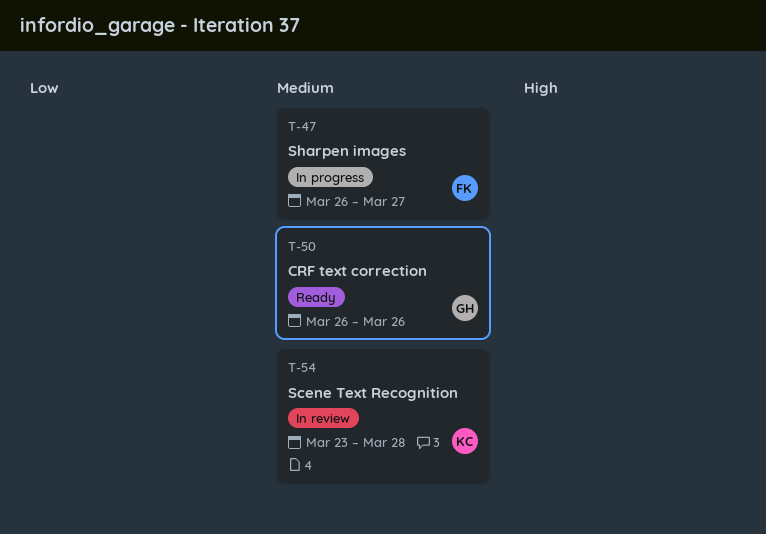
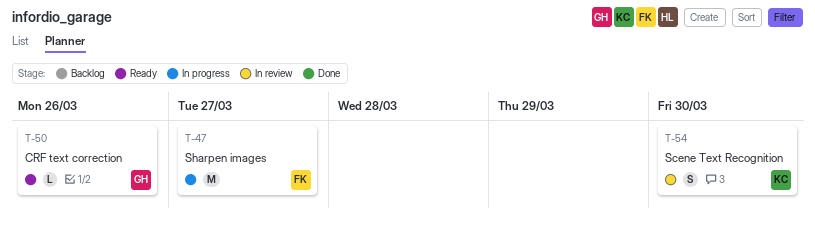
T-54, due: Mar 28 -> Mar 30

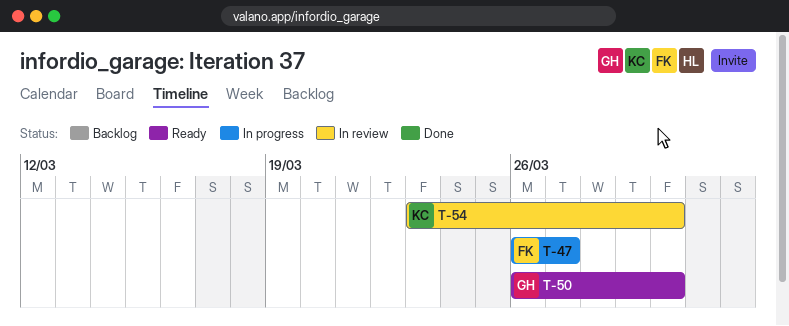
T-50, due: Mar 26 -> Mar 30

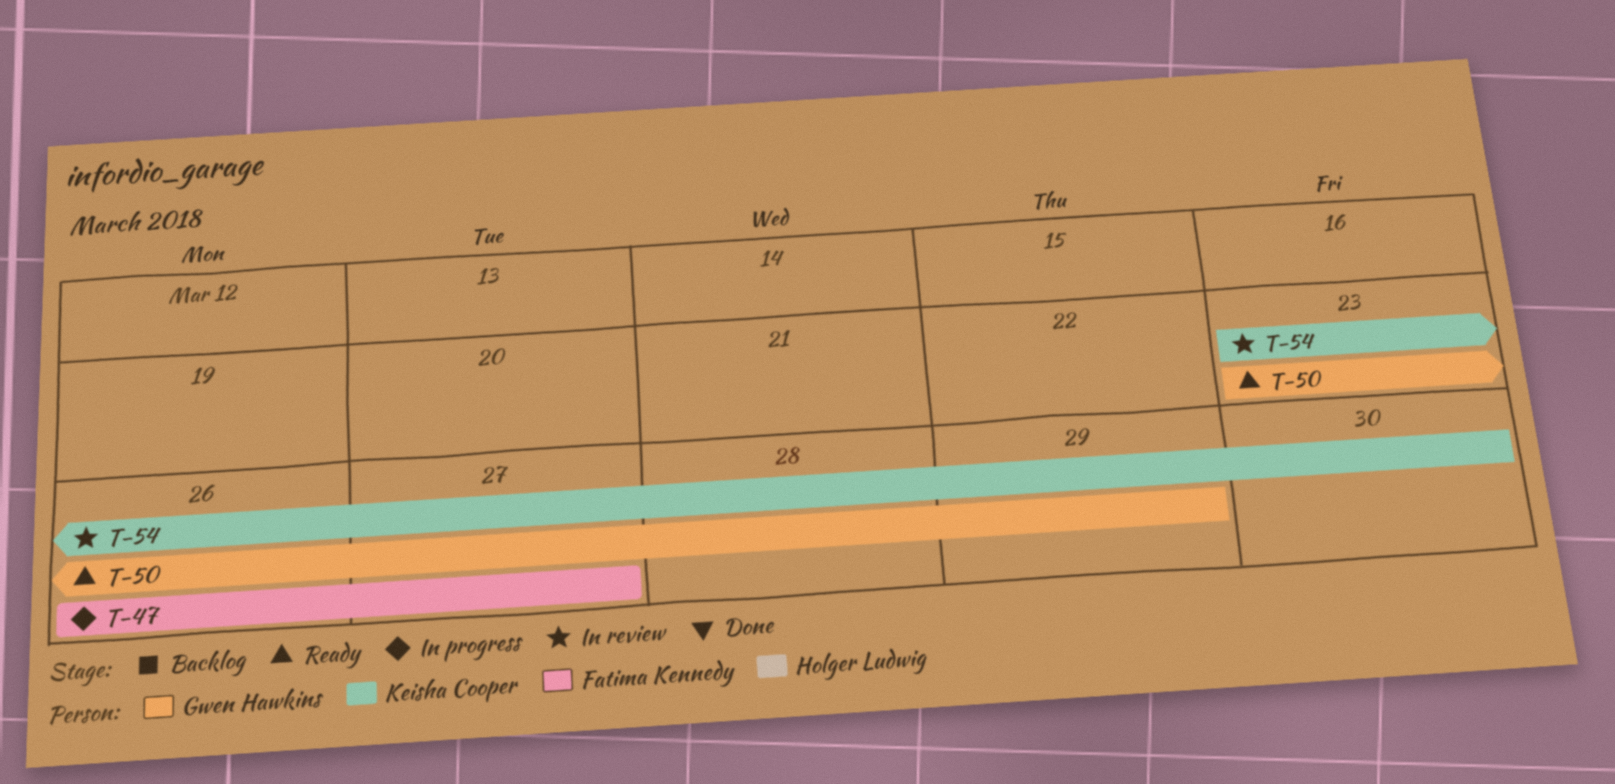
T-50, start: Mar 26 -> Mar 23
T-50, due: Mar 30 -> Mar 29

